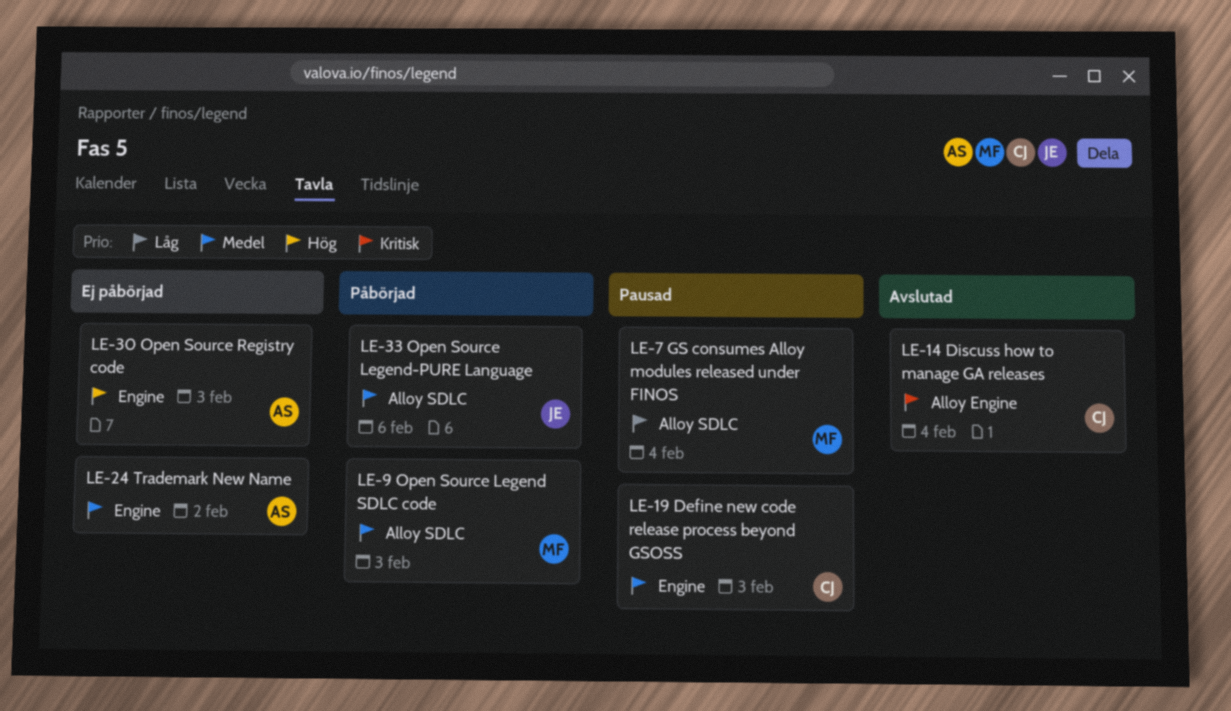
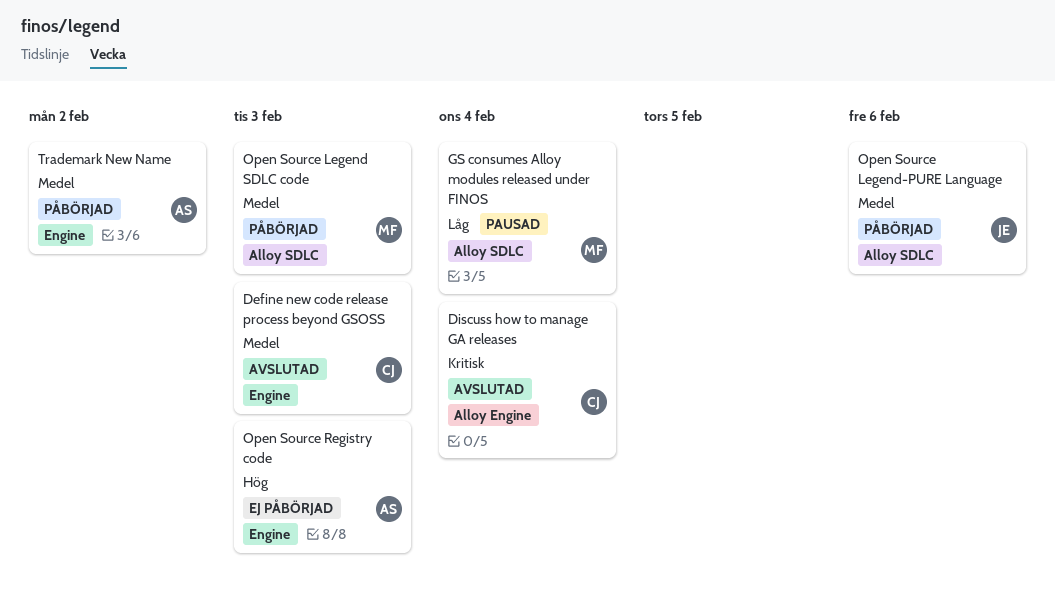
Define new code release process beyond GSOSS, status: Pausad -> Avslutad
Trademark New Name, status: Ej påbörjad -> Påbörjad

